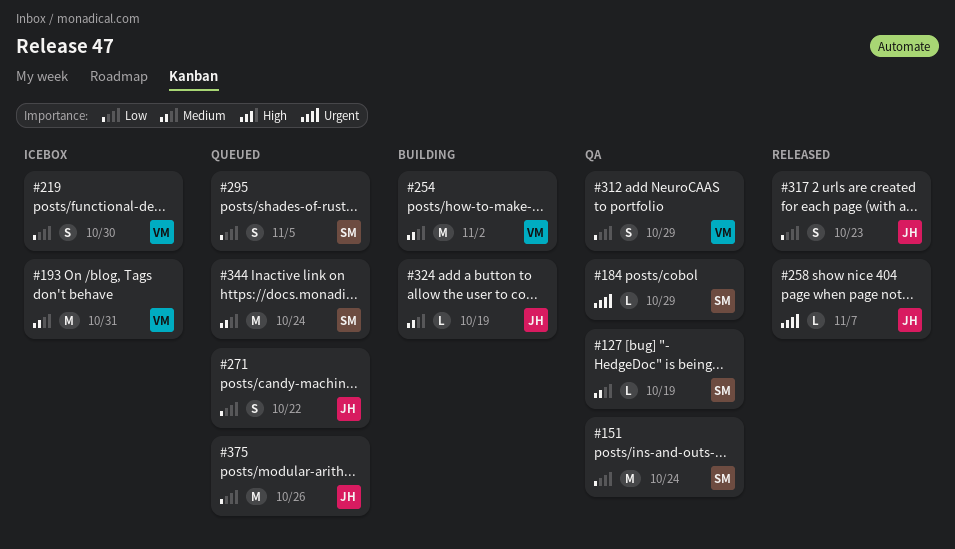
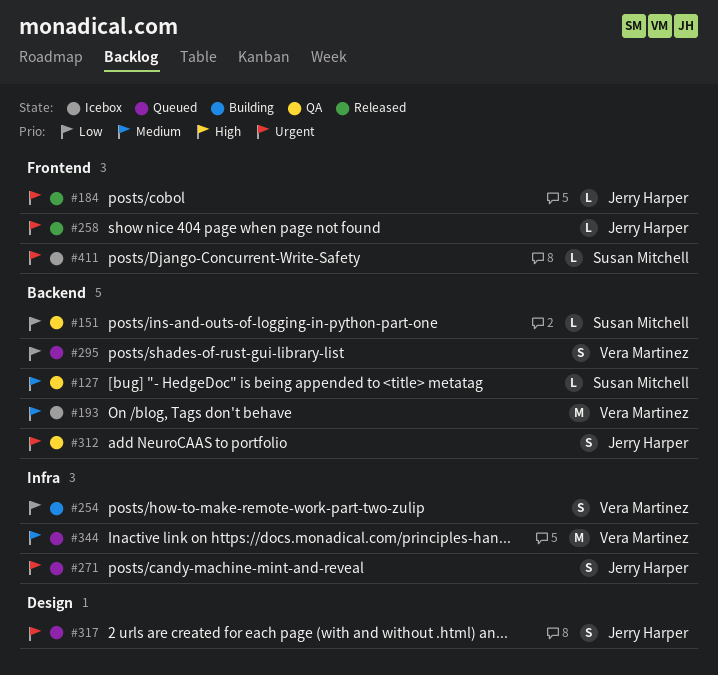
#151, estimate: M -> L
#184, status: QA -> Released
#184, owner: Susan Mitchell -> Jerry Harper
#219: present -> none
#254, priority: Medium -> Low
#254, estimate: M -> S
#271, priority: Low -> Urgent
#295, owner: Susan Mitchell -> Vera Martinez
#312, owner: Vera Martinez -> Jerry Harper
#312, priority: Low -> Urgent
#317, status: Released -> Queued
#317, priority: Low -> Urgent
#324: present -> none
#344, owner: Susan Mitchell -> Vera Martinez
#375: present -> none
#411: none -> present

